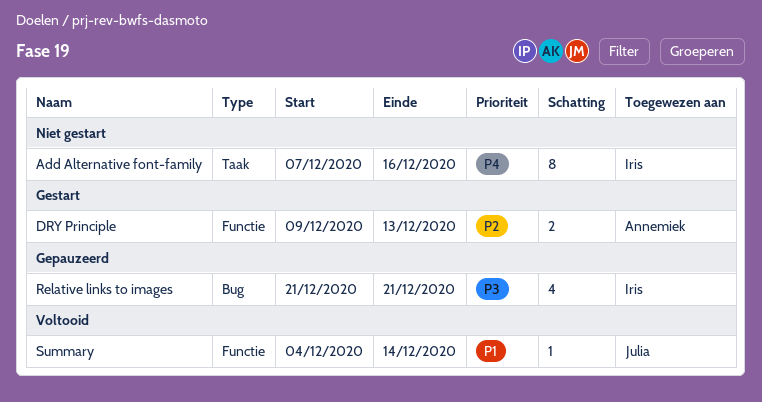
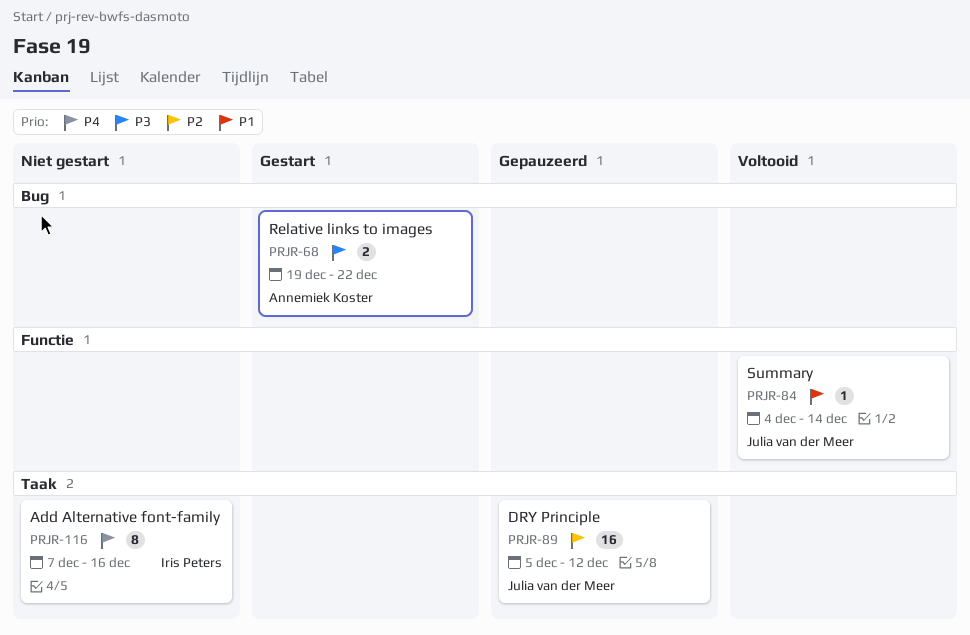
DRY Principle, status: Gestart -> Gepauzeerd
DRY Principle, owner: Annemiek Koster -> Julia van der Meer
DRY Principle, label: Functie -> Taak
DRY Principle, estimate: 2 -> 16
DRY Principle, start: Dec 9 -> Dec 5
DRY Principle, due: Dec 13 -> Dec 12
Relative links to images, status: Gepauzeerd -> Gestart
Relative links to images, owner: Iris Peters -> Annemiek Koster
Relative links to images, estimate: 4 -> 2
Relative links to images, start: Dec 21 -> Dec 19
Relative links to images, due: Dec 21 -> Dec 22

